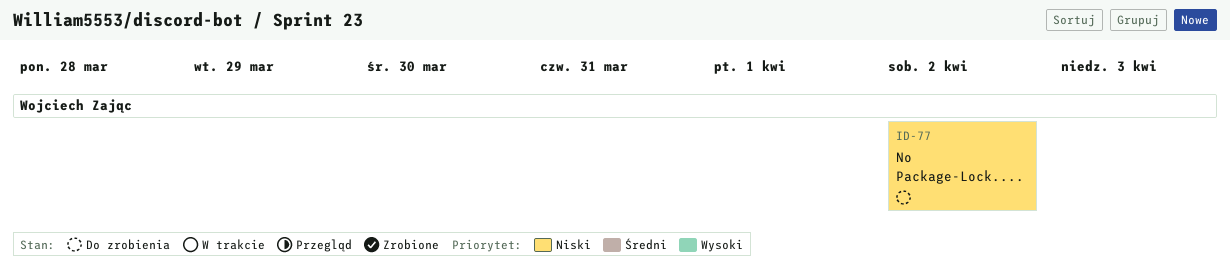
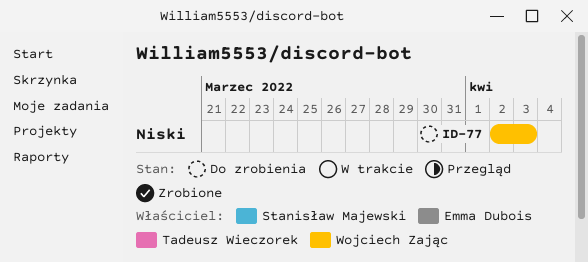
ID-77, due: Apr 2 -> Apr 3

